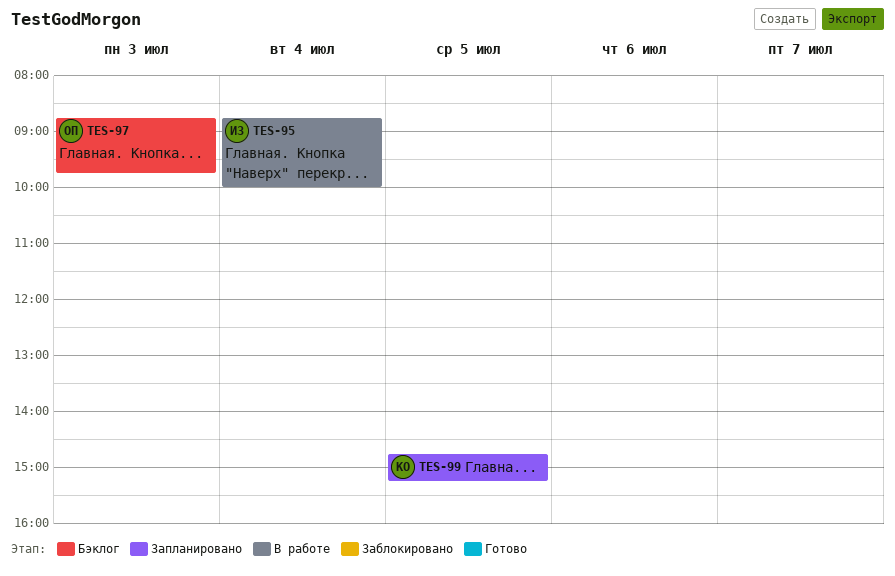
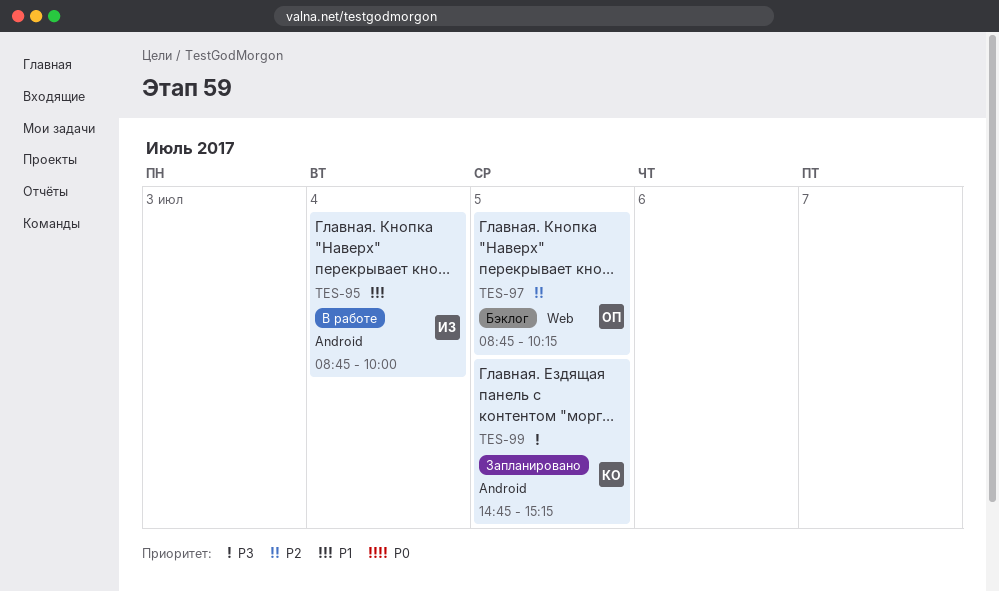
TES-97, day: Jul 3 -> Jul 5
TES-97, ends: 09:45 -> 10:15

